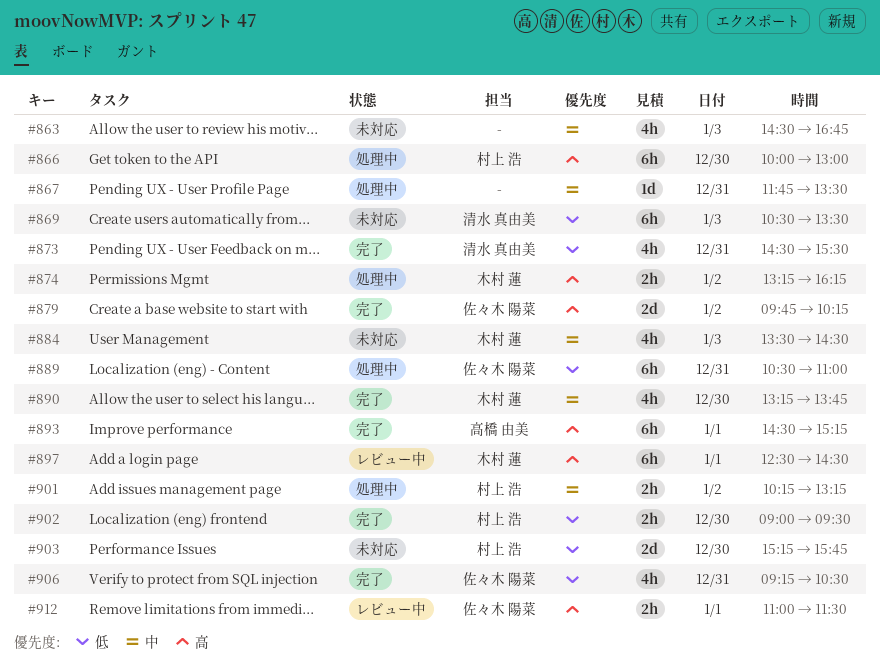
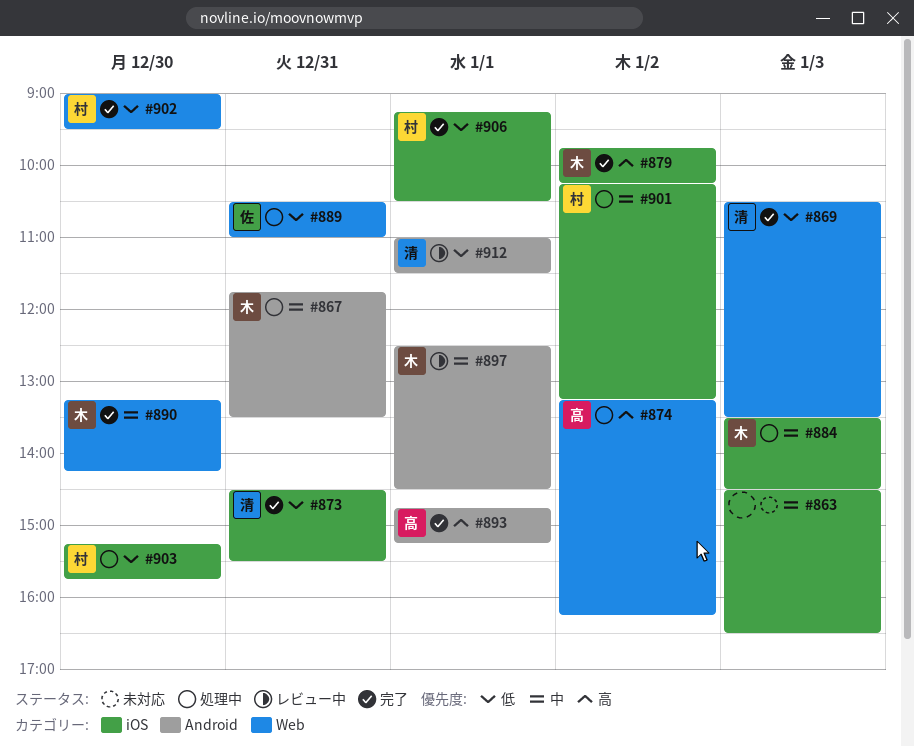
#863, ends: 16:45 -> 16:30
#866: present -> none
#867, owner: none -> 木村 蓮
#869, status: 未対応 -> 完了
#874, owner: 木村 蓮 -> 高橋 由美
#879, owner: 佐々木 陽菜 -> 木村 蓮
#884, status: 未対応 -> 処理中
#890, ends: 13:45 -> 14:15
#893, begins: 14:30 -> 14:45
#897, priority: 高 -> 中
#903, status: 未対応 -> 処理中
#906, owner: 佐々木 陽菜 -> 村上 浩
#906, day: Dec 31 -> Jan 1
#912, owner: 佐々木 陽菜 -> 清水 真由美
#912, priority: 高 -> 低

